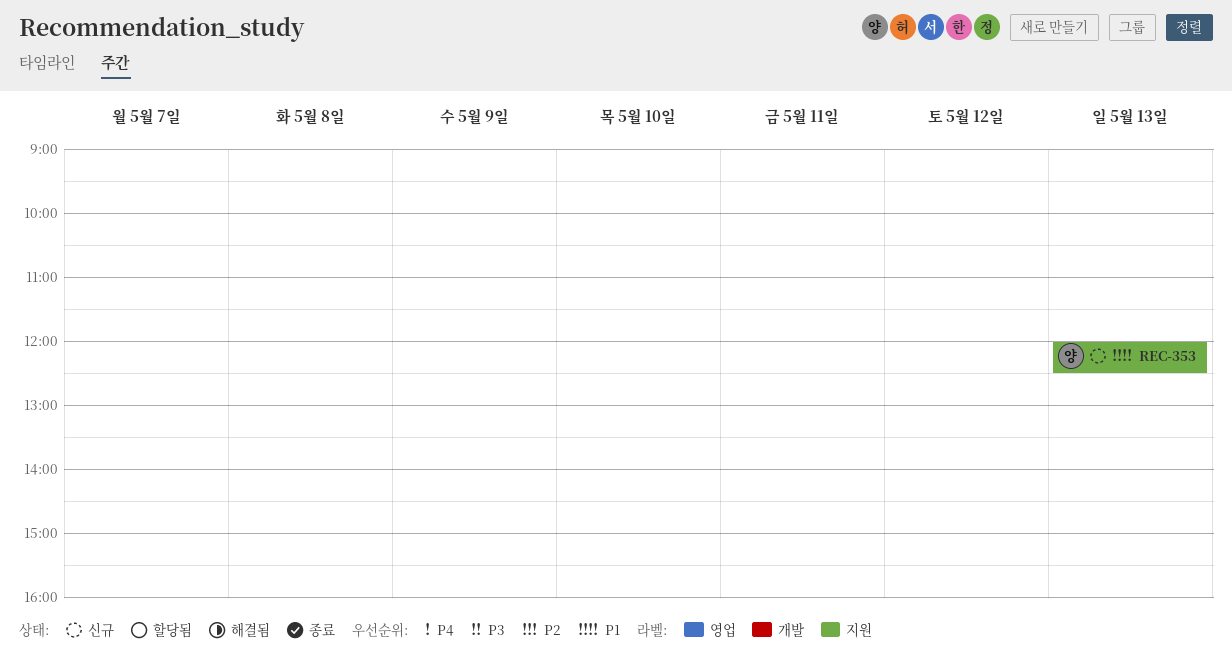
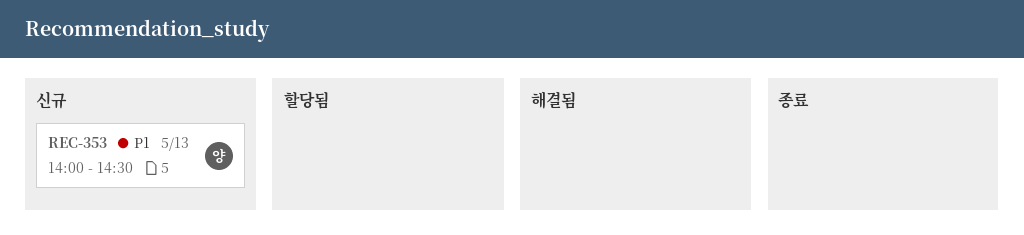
REC-353, begins: 12:00 -> 14:00
REC-353, ends: 12:30 -> 14:30

